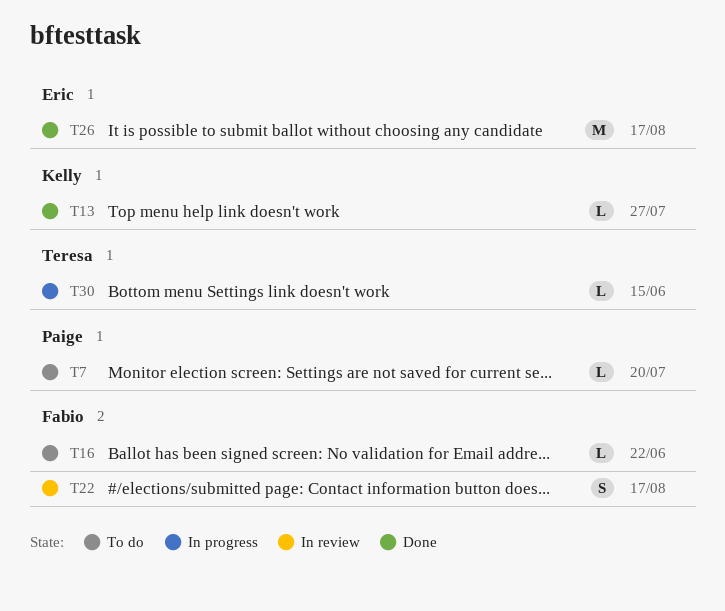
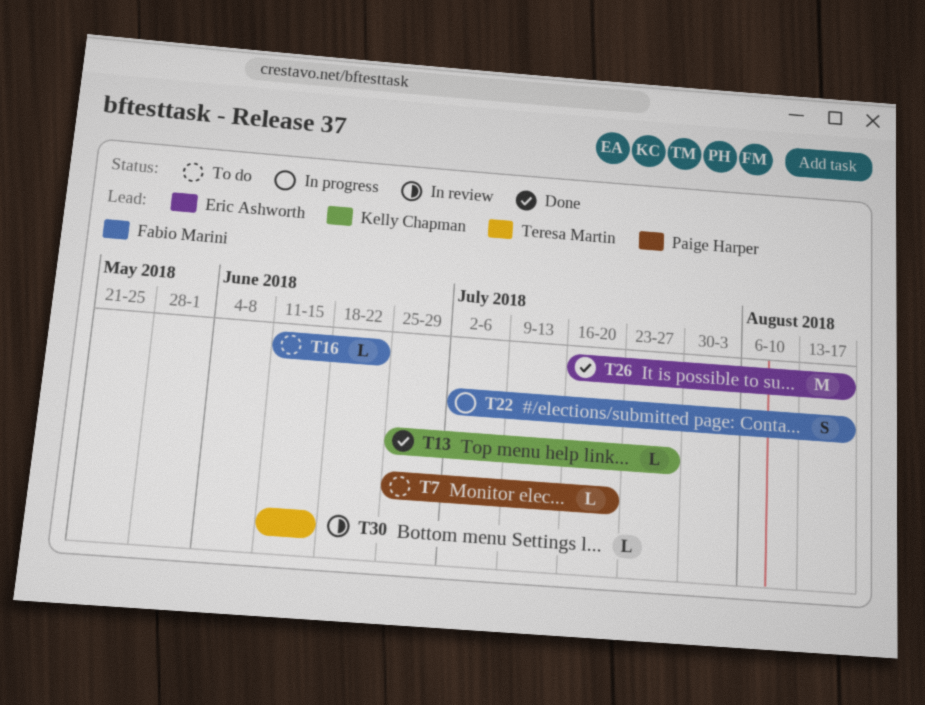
T22, status: In review -> In progress
T30, status: In progress -> In review

